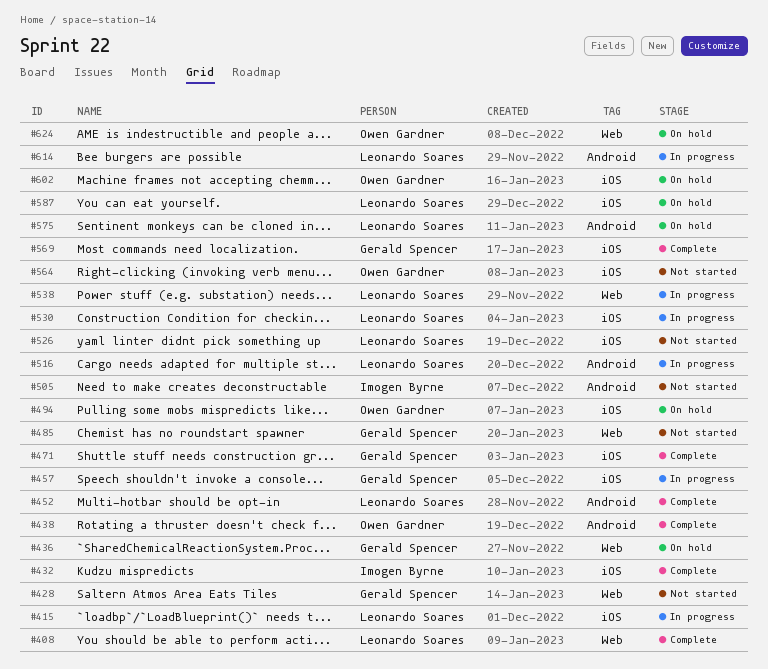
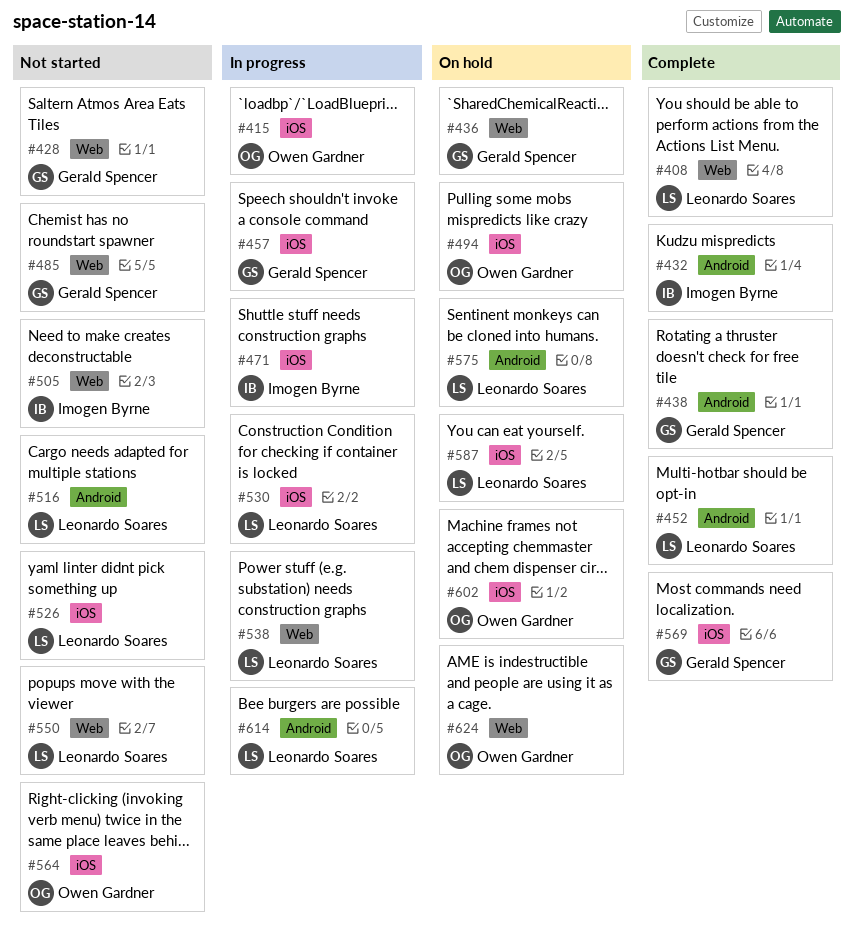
#415, owner: Leonardo Soares -> Owen Gardner
#432, label: iOS -> Android
#438, owner: Owen Gardner -> Gerald Spencer
#471, status: Complete -> In progress
#471, owner: Gerald Spencer -> Imogen Byrne
#505, label: Android -> Web
#516, status: In progress -> Not started
#550: none -> present

